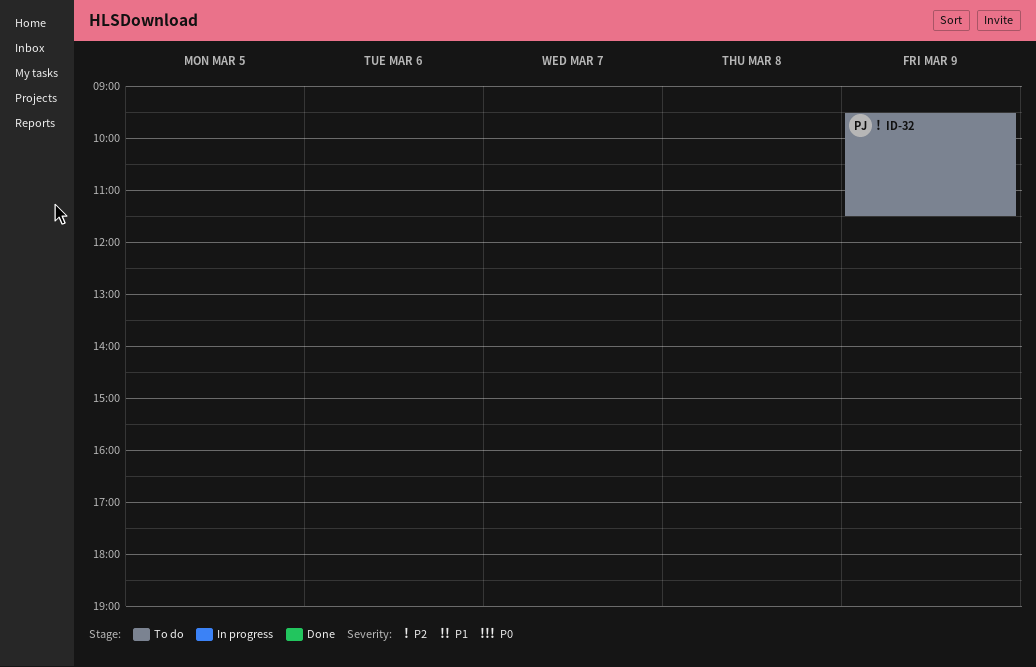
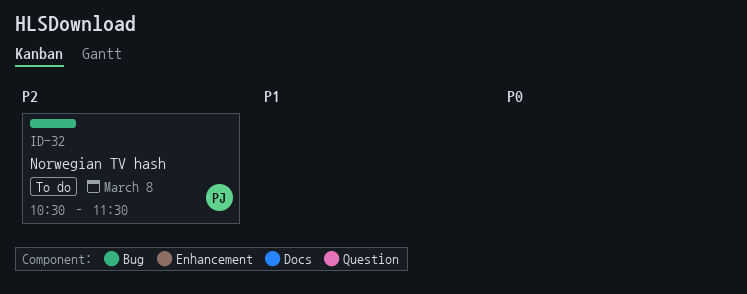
ID-32, day: Mar 9 -> Mar 8
ID-32, begins: 09:30 -> 10:30

